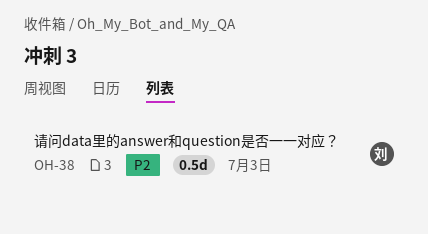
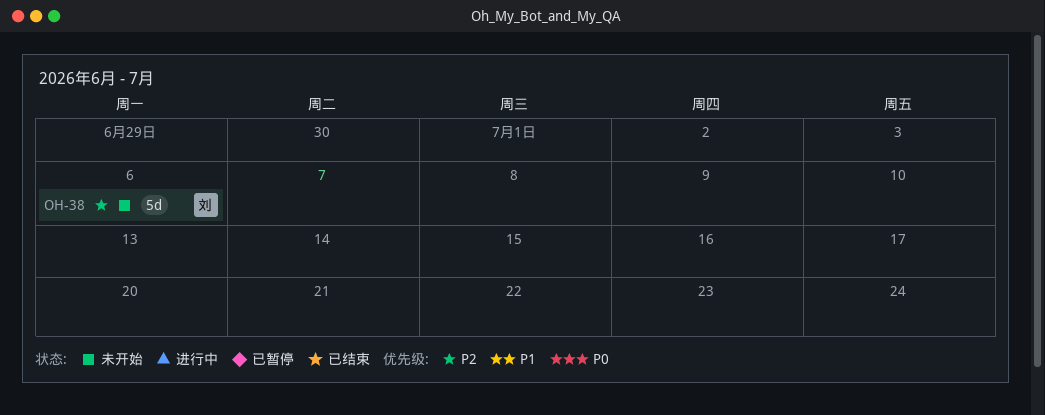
OH-38, estimate: 0.5d -> 5d
OH-38, due: Jul 3 -> Jul 6

